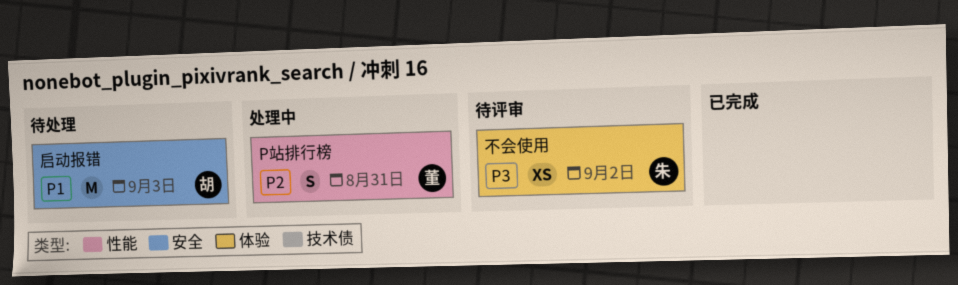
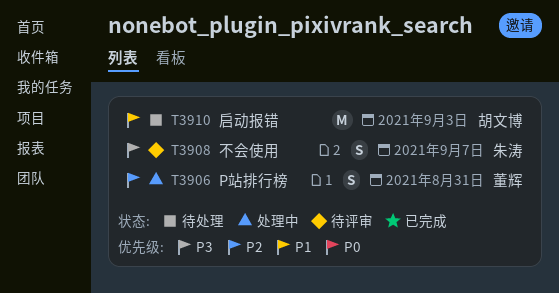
不会使用, estimate: XS -> S
不会使用, due: Sep 2 -> Sep 7

